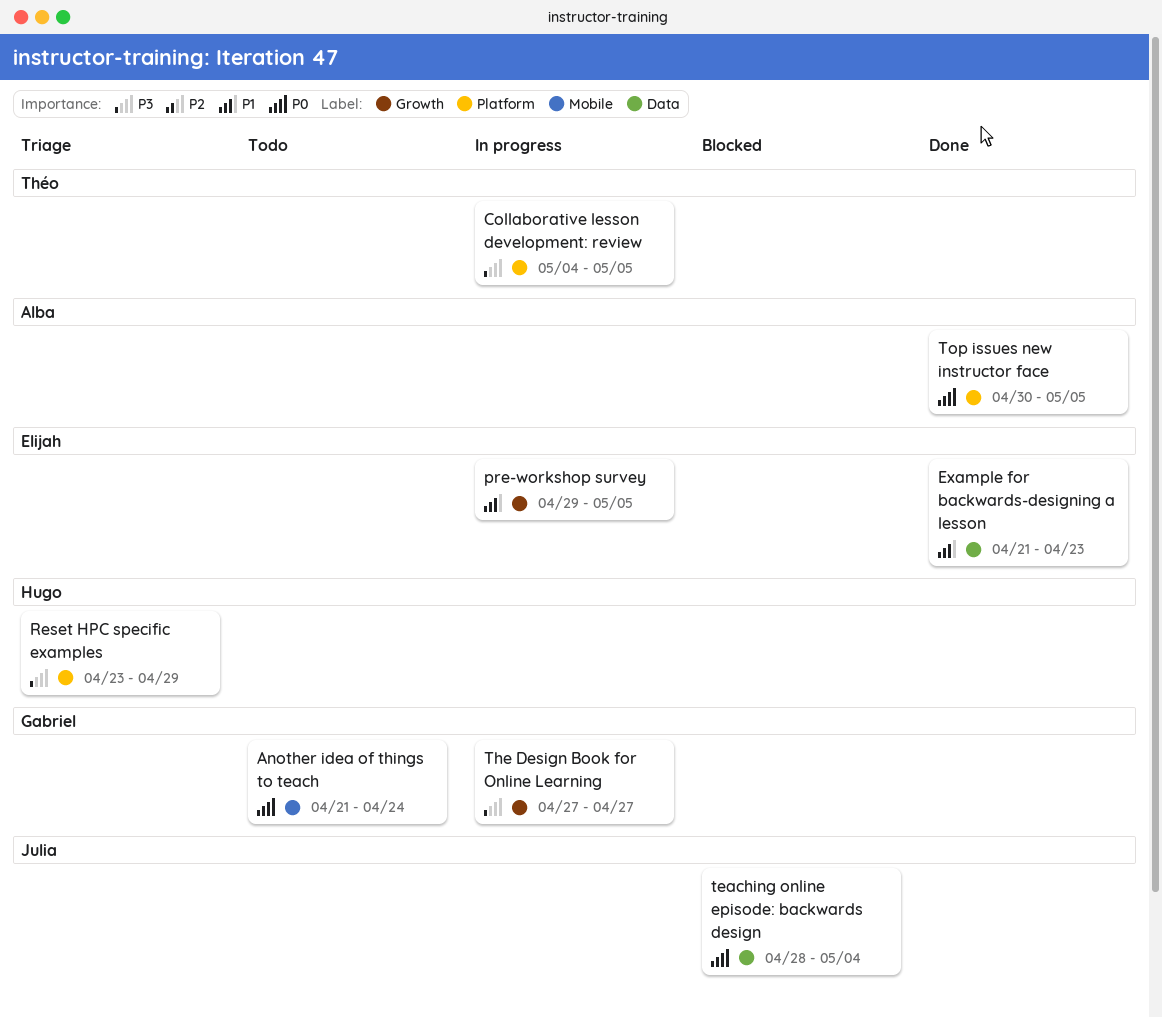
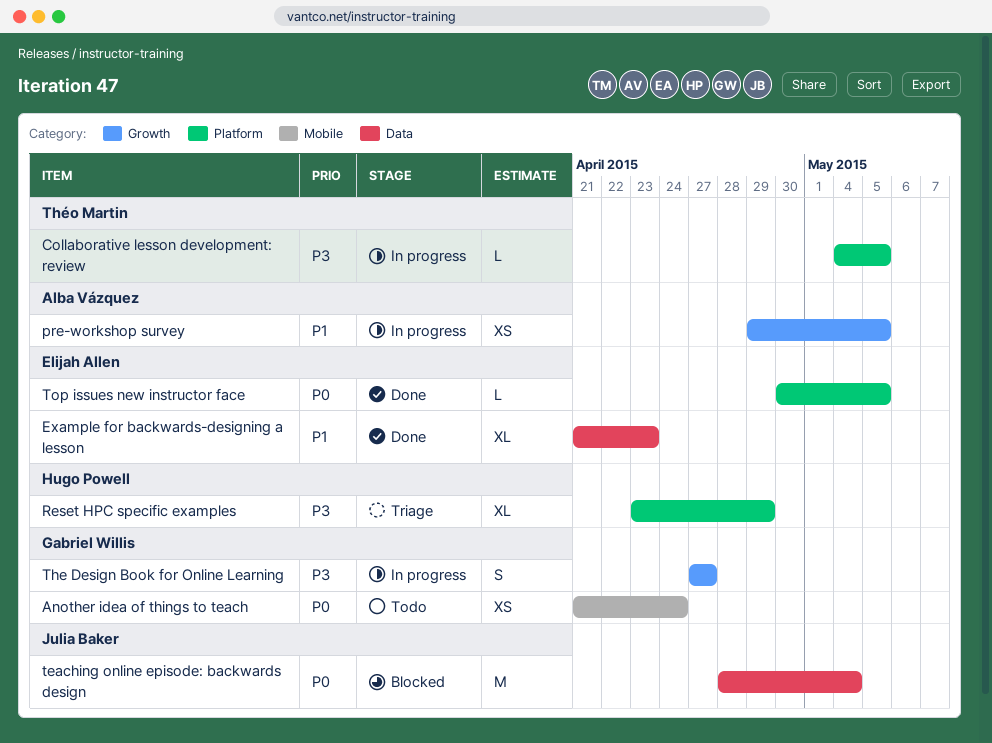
pre-workshop survey, owner: Elijah Allen -> Alba Vázquez
Top issues new instructor face, owner: Alba Vázquez -> Elijah Allen

